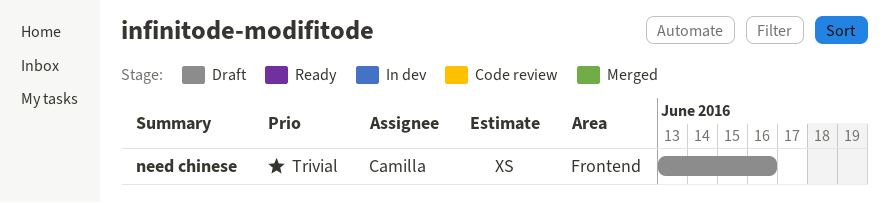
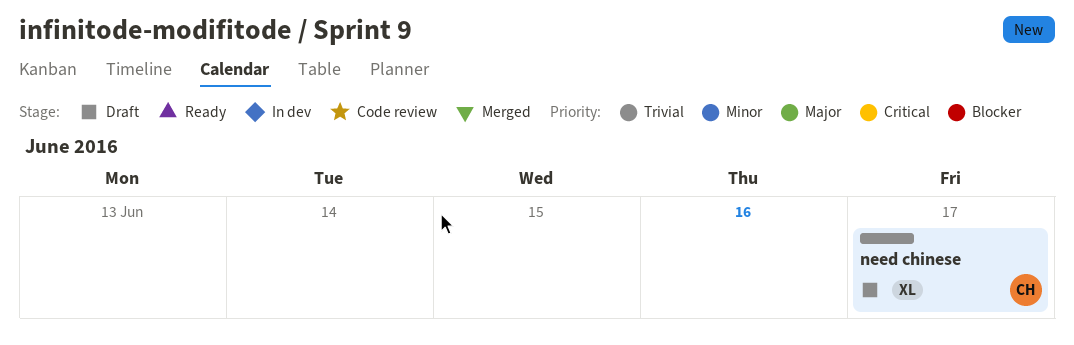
need chinese, estimate: XS -> XL
need chinese, due: Jun 16 -> Jun 17

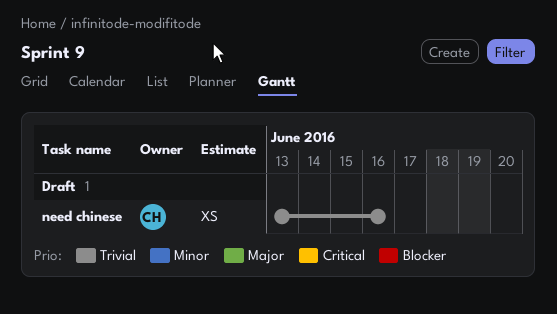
need chinese, estimate: XL -> XS
need chinese, due: Jun 17 -> Jun 16

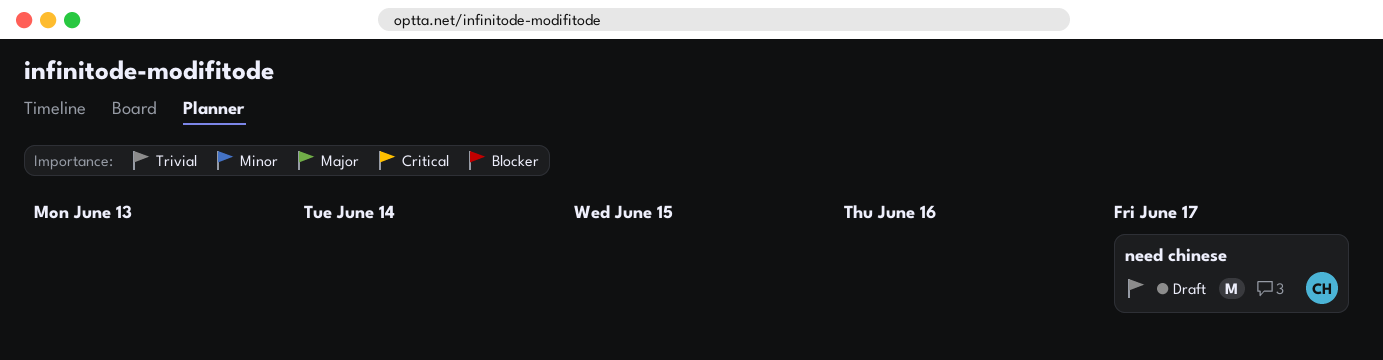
need chinese, estimate: XS -> M
need chinese, due: Jun 16 -> Jun 17

